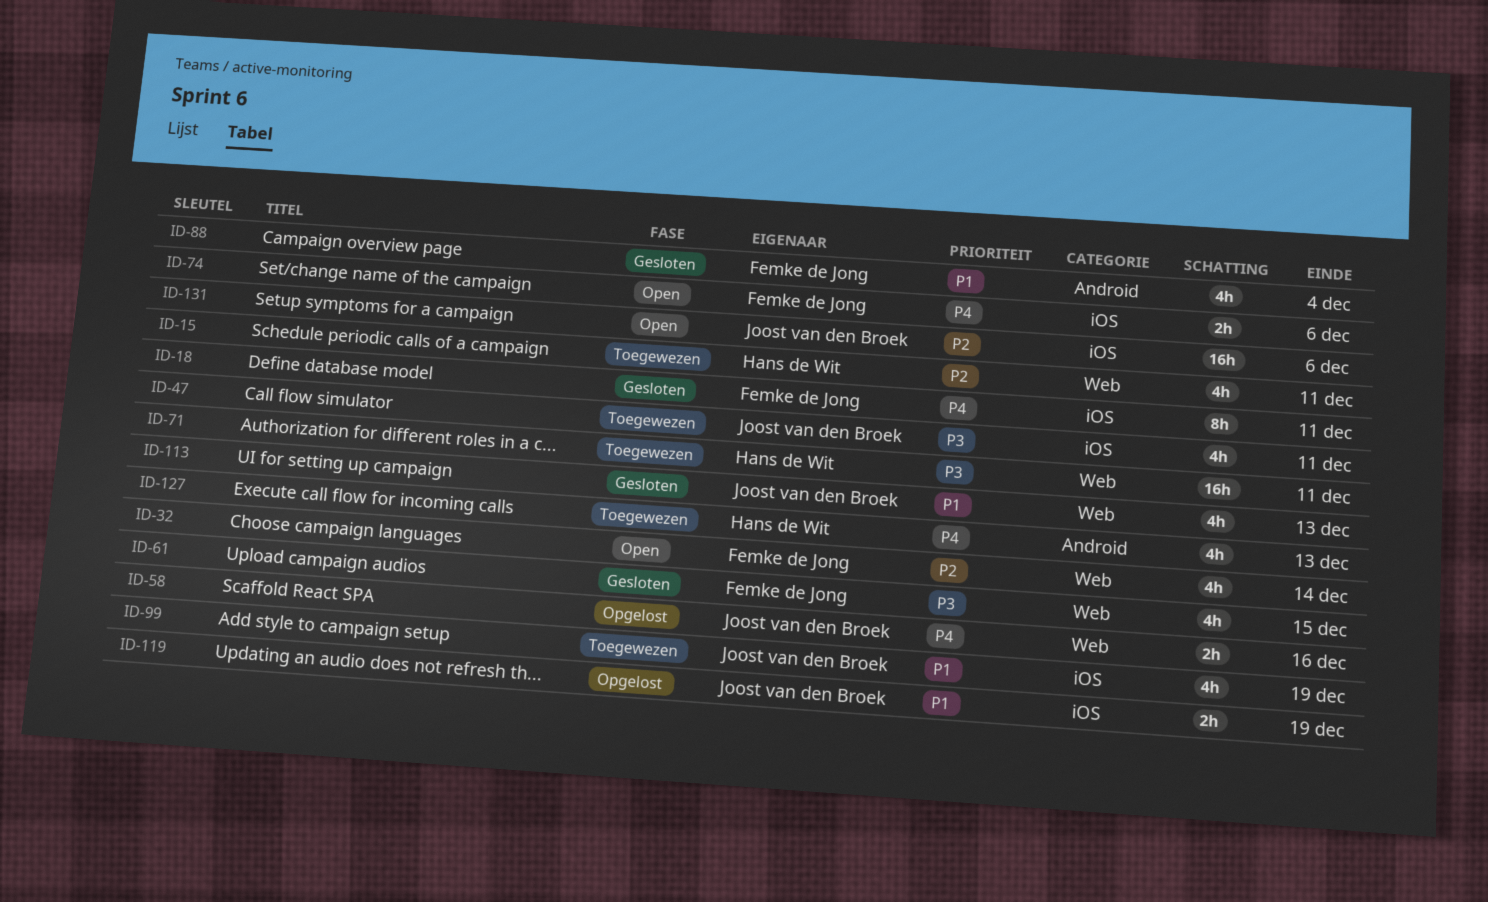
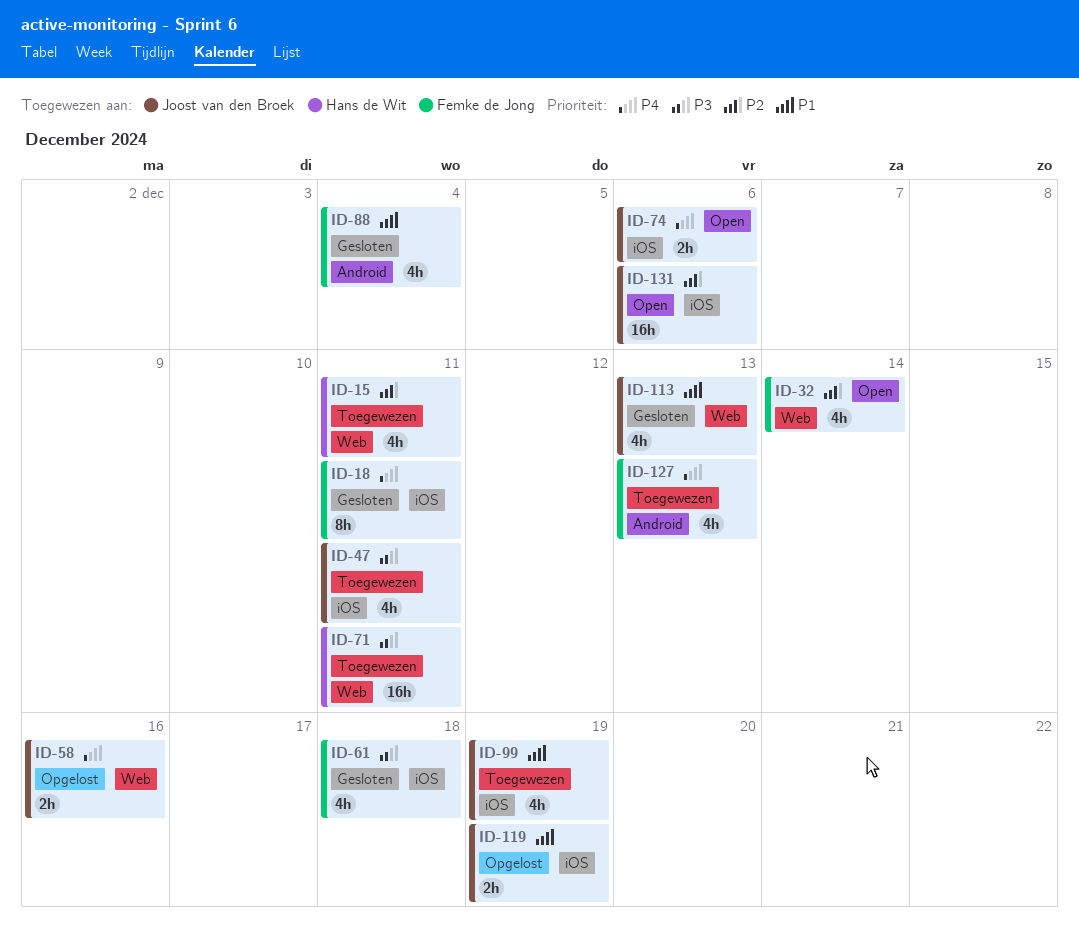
ID-61, label: Web -> iOS
ID-61, due: Dec 15 -> Dec 18
ID-74, owner: Femke de Jong -> Joost van den Broek
ID-127, owner: Hans de Wit -> Femke de Jong

